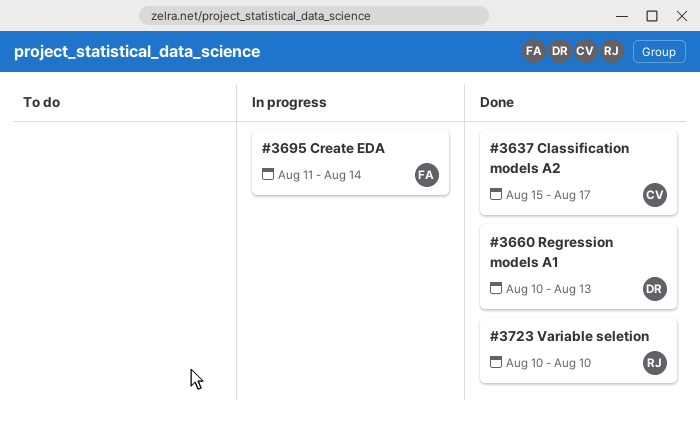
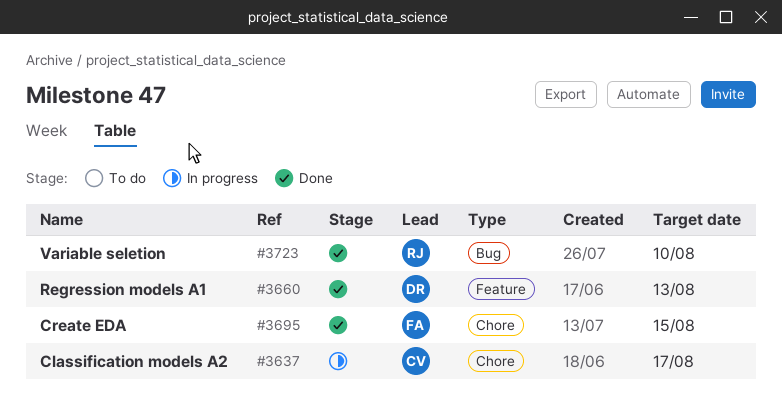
#3637, status: Done -> In progress
#3695, status: In progress -> Done
#3695, due: Aug 14 -> Aug 15

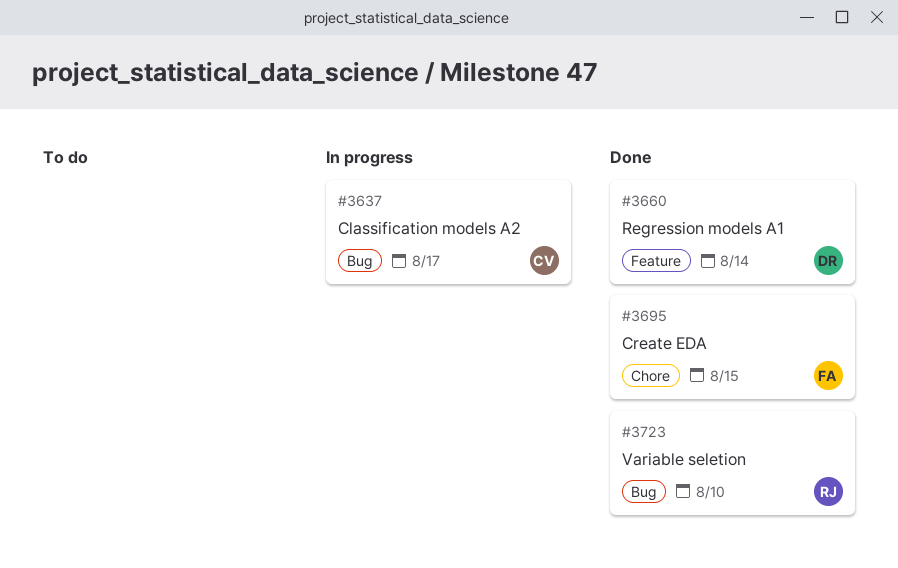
#3637, label: Chore -> Bug
#3660, due: Aug 13 -> Aug 14

